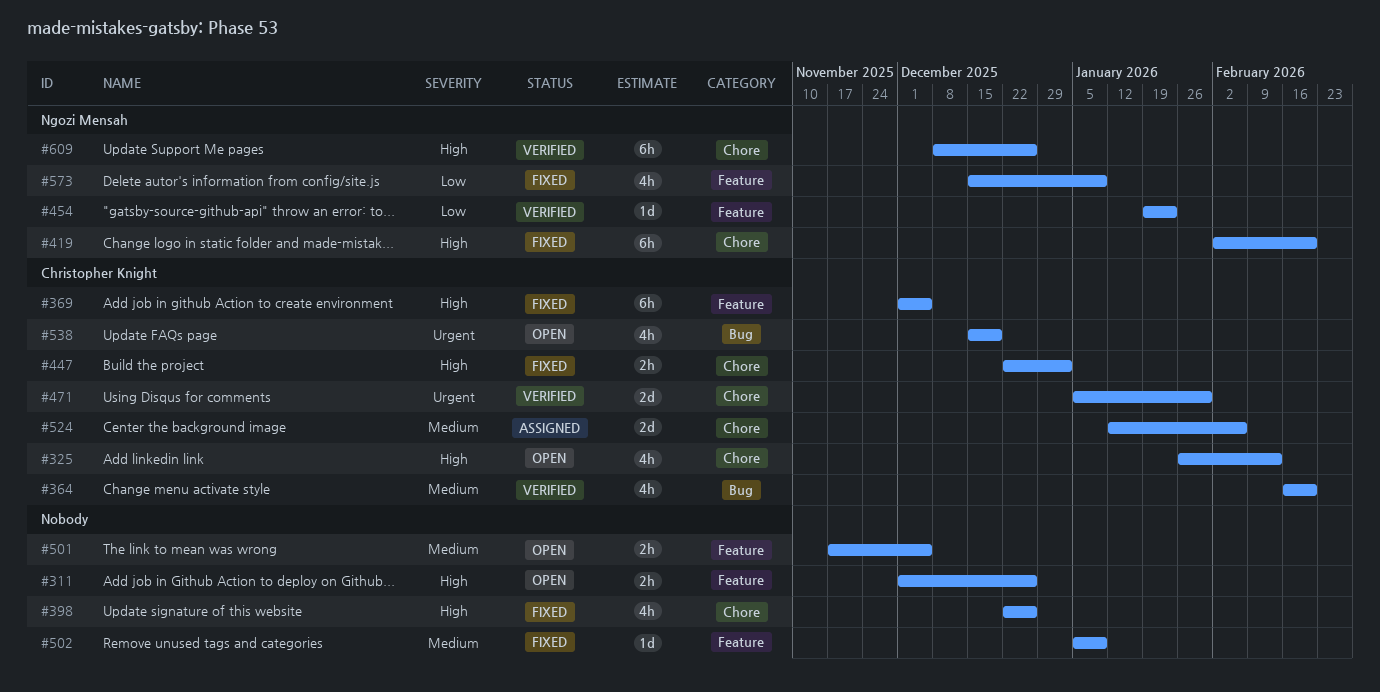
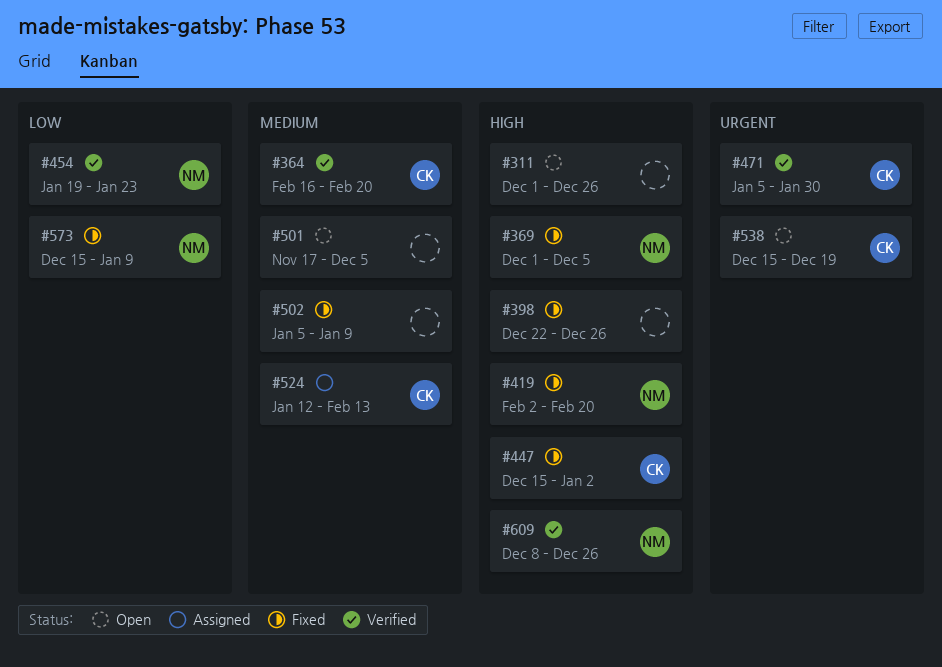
#325: present -> none
#369, owner: Christopher Knight -> Ngozi Mensah
#447, start: Dec 22 -> Dec 15
#524, due: Feb 6 -> Feb 13

